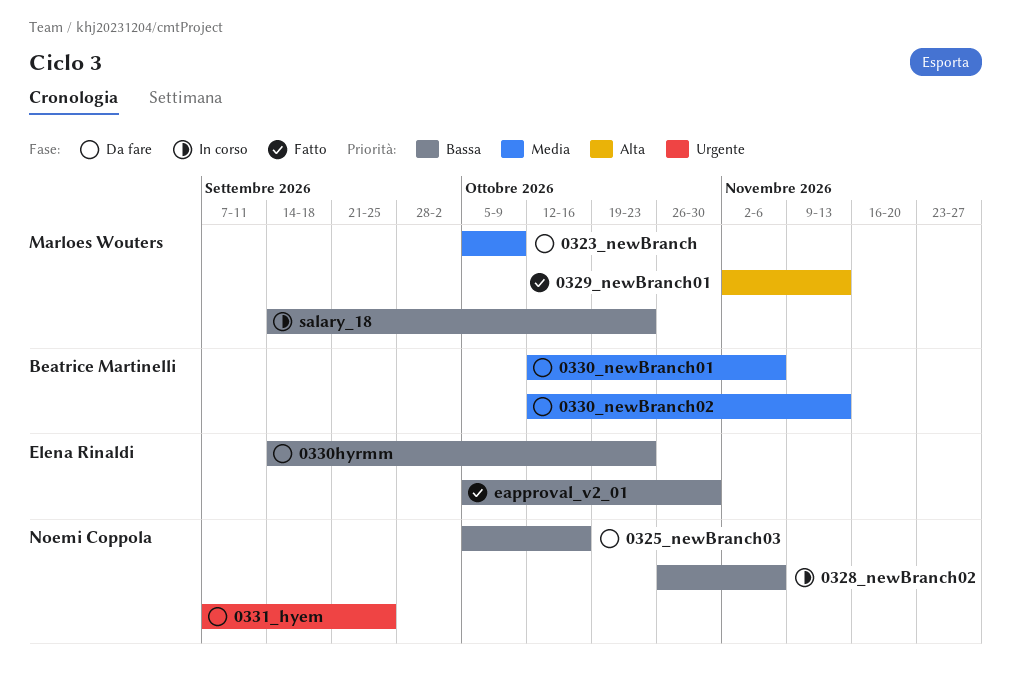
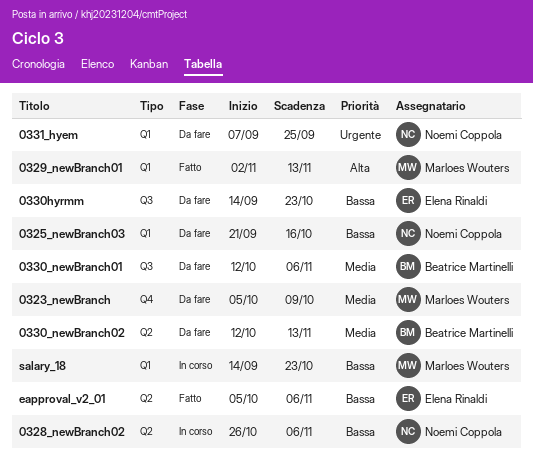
0325_newBranch03, start: Oct 5 -> Sep 21
eapproval_v2_01, due: Oct 30 -> Nov 6

